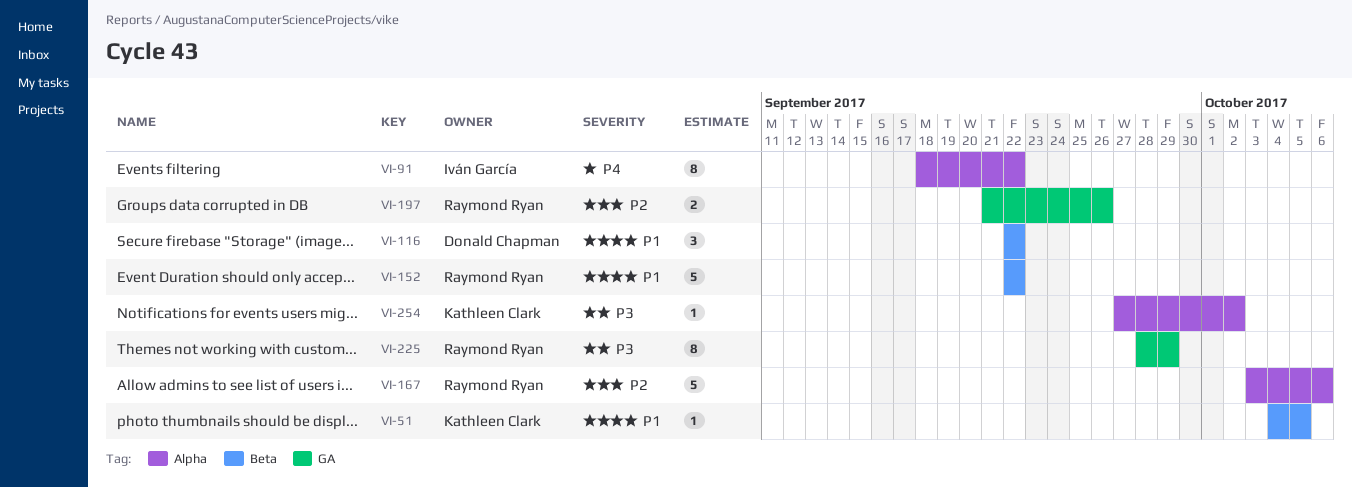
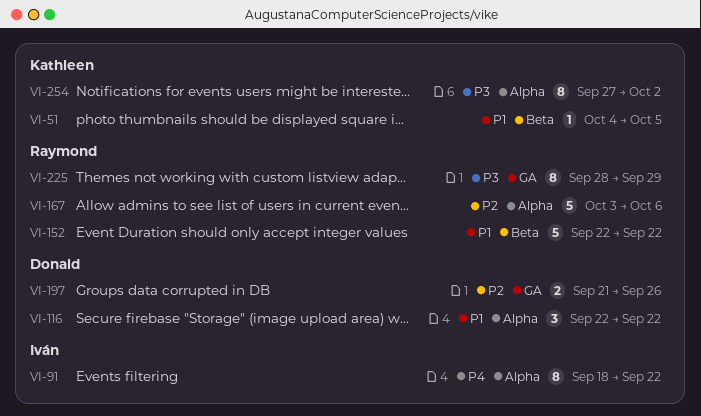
VI-116, label: Beta -> Alpha
VI-197, owner: Raymond Ryan -> Donald Chapman
VI-254, estimate: 1 -> 8

